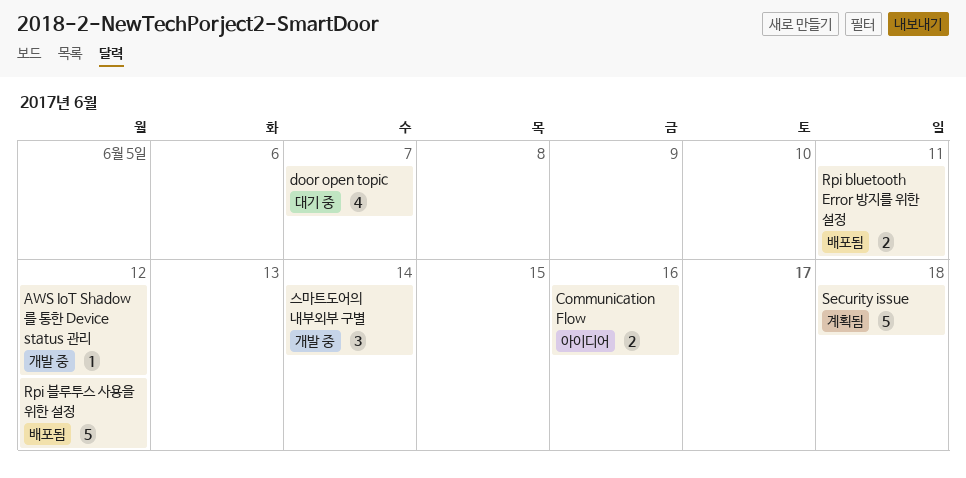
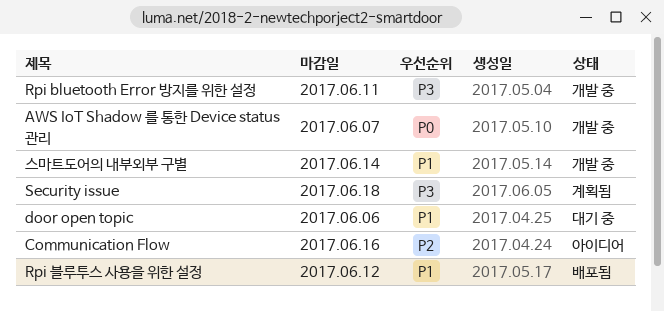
AWS IoT Shadow 를 통한 Device status 관리, due: Jun 12 -> Jun 7
door open topic, due: Jun 7 -> Jun 6
Rpi bluetooth Error 방지를 위한 설정, status: 배포됨 -> 개발 중

